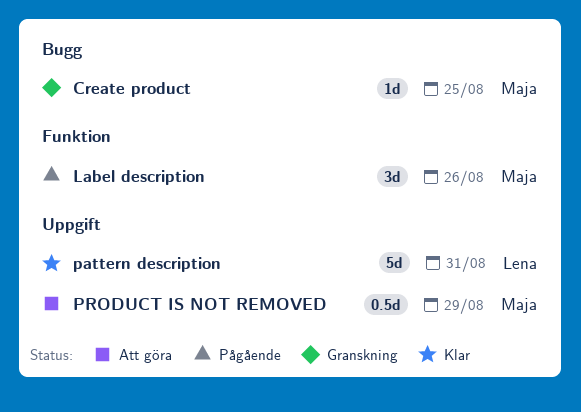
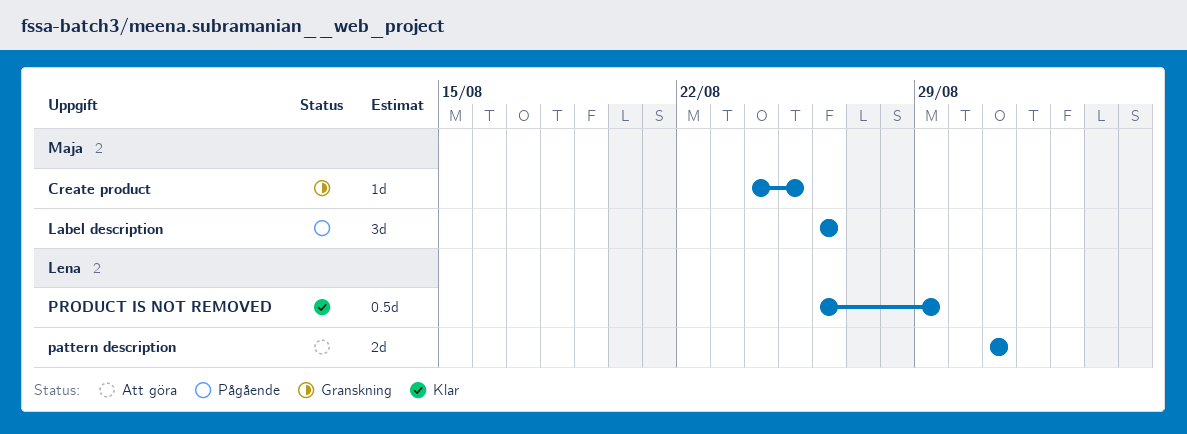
pattern description, status: Klar -> Att göra
pattern description, estimate: 5d -> 2d
PRODUCT IS NOT REMOVED, status: Att göra -> Klar
PRODUCT IS NOT REMOVED, owner: Maja -> Lena

